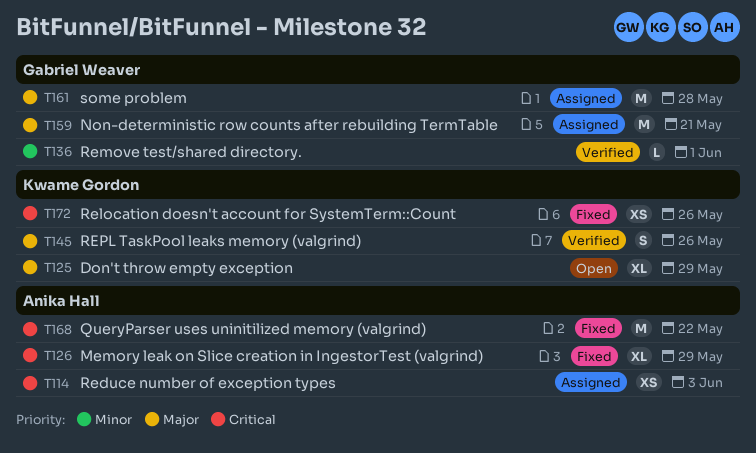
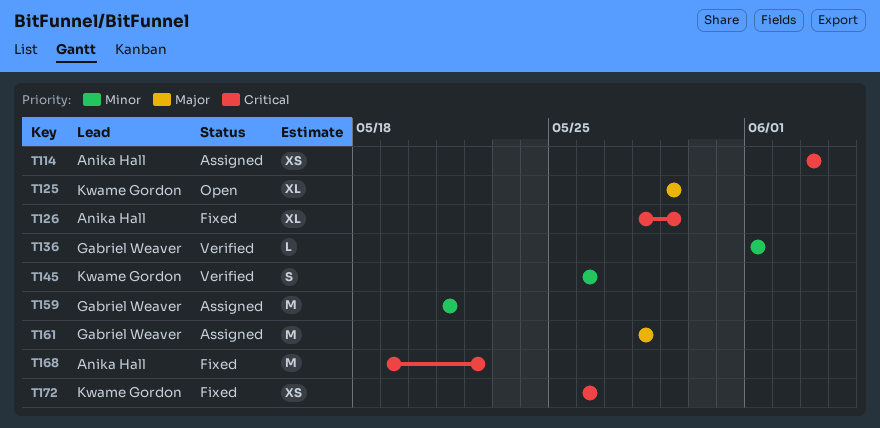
T145, priority: Major -> Minor
T159, priority: Major -> Minor

